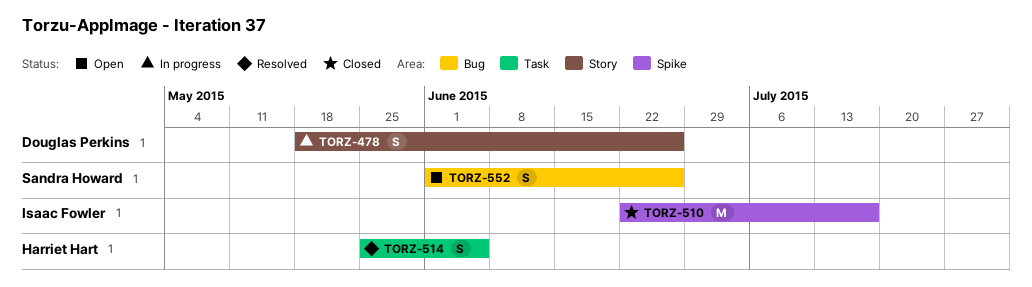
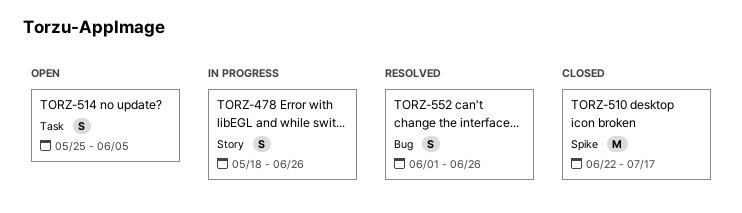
TORZ-514, status: Resolved -> Open
TORZ-552, status: Open -> Resolved

